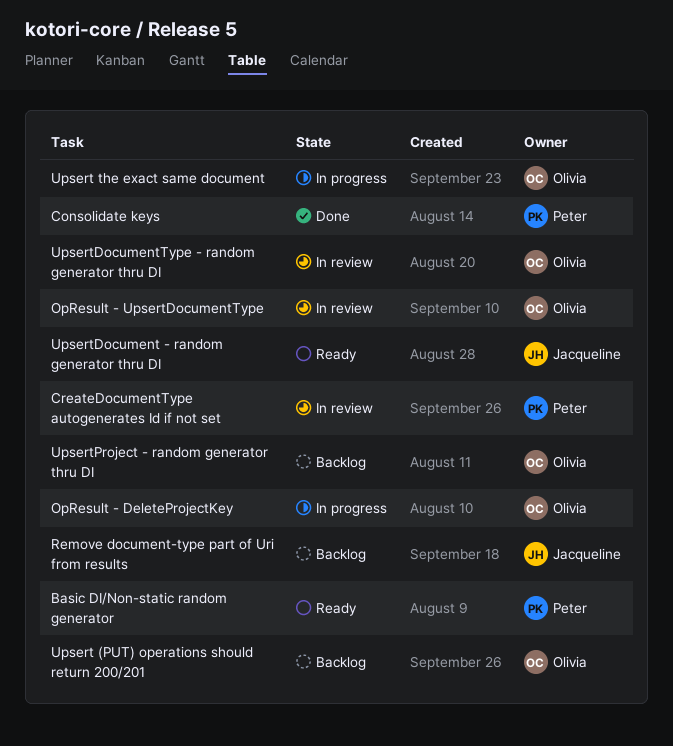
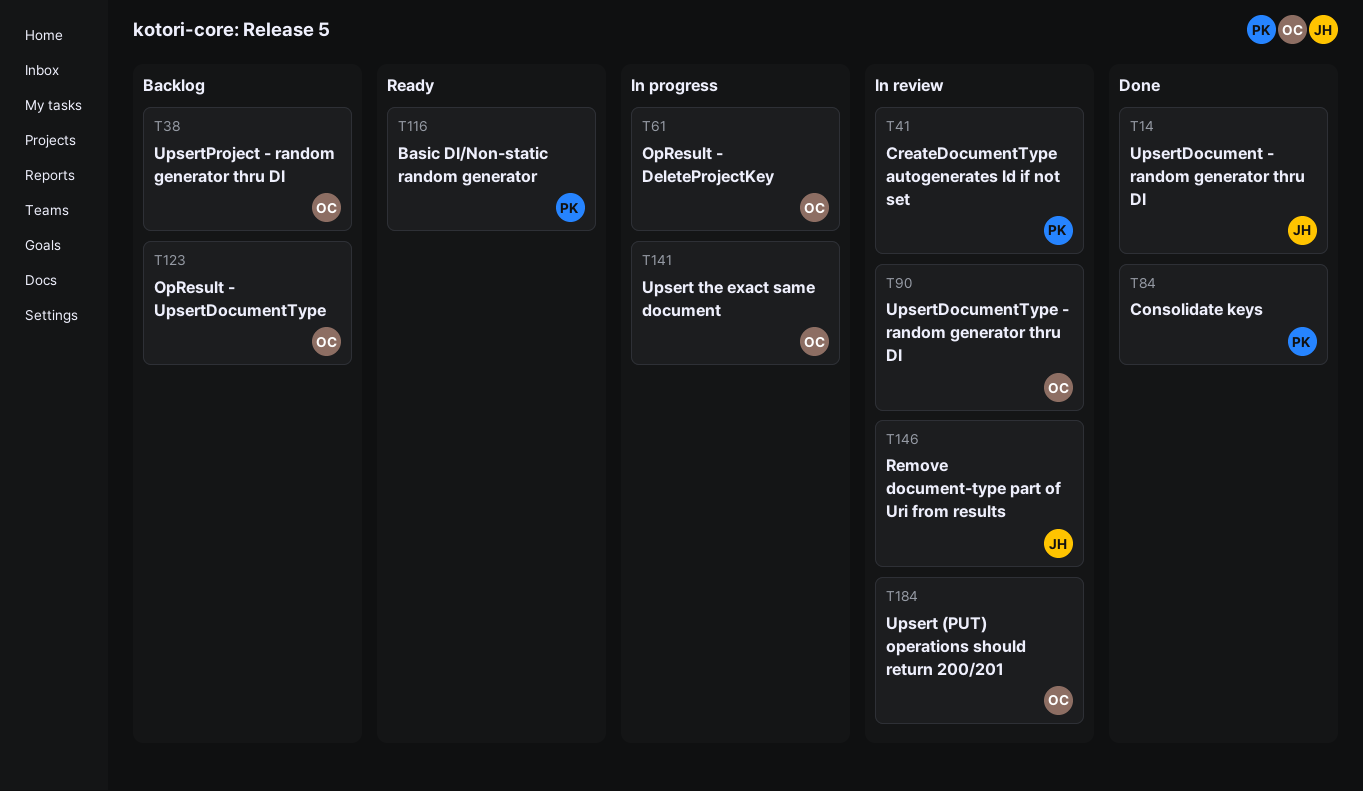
OpResult - UpsertDocumentType, status: In review -> Backlog
Remove document-type part of Uri from results, status: Backlog -> In review
Upsert (PUT) operations should return 200/201, status: Backlog -> In review
UpsertDocument - random generator thru DI, status: Ready -> Done

